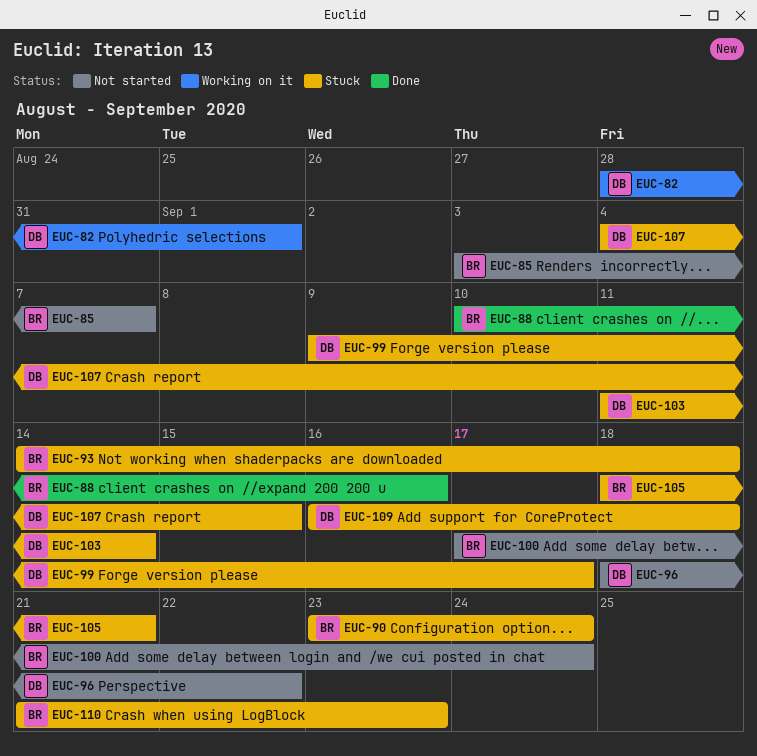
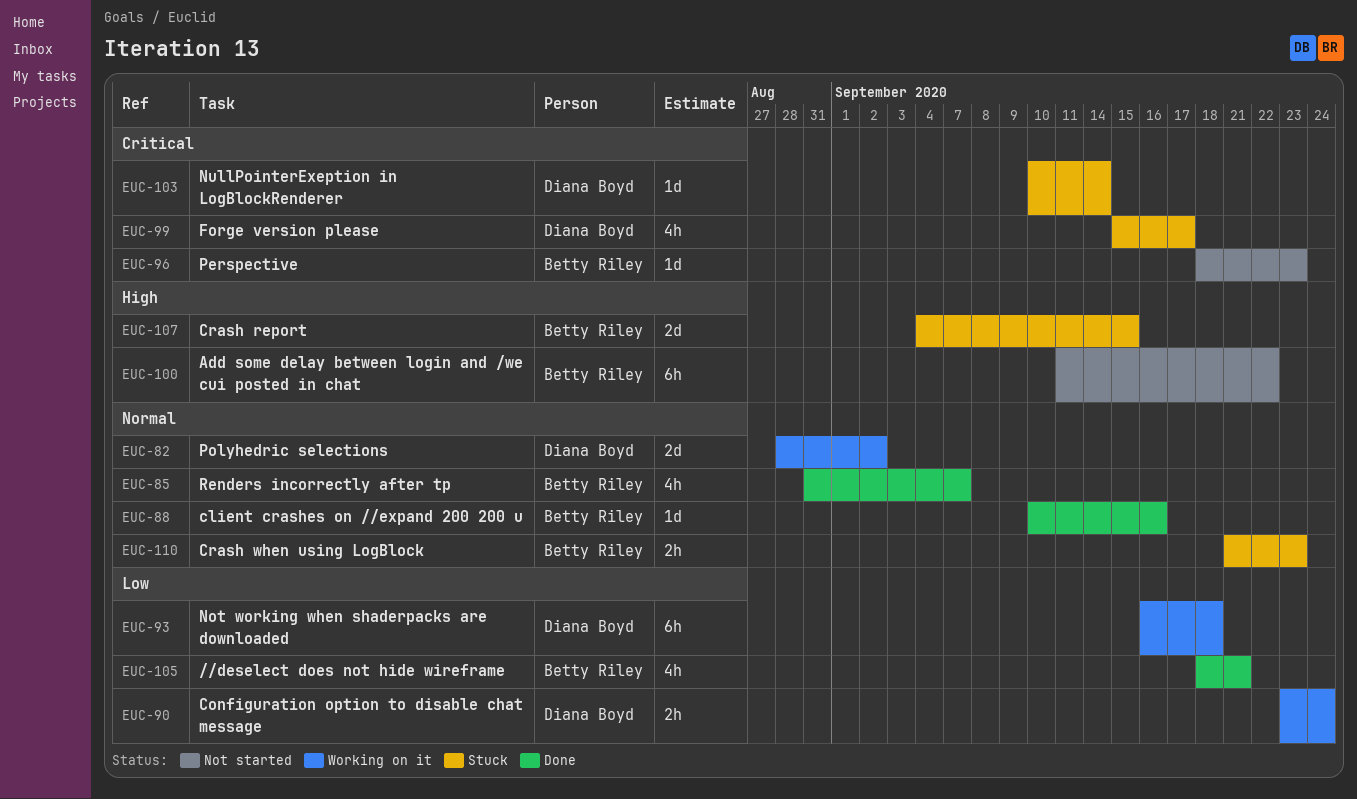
EUC-82, due: Sep 1 -> Sep 2
EUC-85, status: Not started -> Done
EUC-85, start: Sep 3 -> Aug 31
EUC-90, status: Stuck -> Working on it
EUC-90, owner: Betty Riley -> Diana Boyd
EUC-93, status: Stuck -> Working on it
EUC-93, owner: Betty Riley -> Diana Boyd
EUC-93, start: Sep 14 -> Sep 16
EUC-96, owner: Diana Boyd -> Betty Riley
EUC-96, due: Sep 22 -> Sep 23
EUC-99, start: Sep 9 -> Sep 15
EUC-100, start: Sep 17 -> Sep 11
EUC-100, due: Sep 24 -> Sep 22
EUC-103, start: Sep 11 -> Sep 10
EUC-105, status: Stuck -> Done
EUC-107, owner: Diana Boyd -> Betty Riley
EUC-109: present -> none

